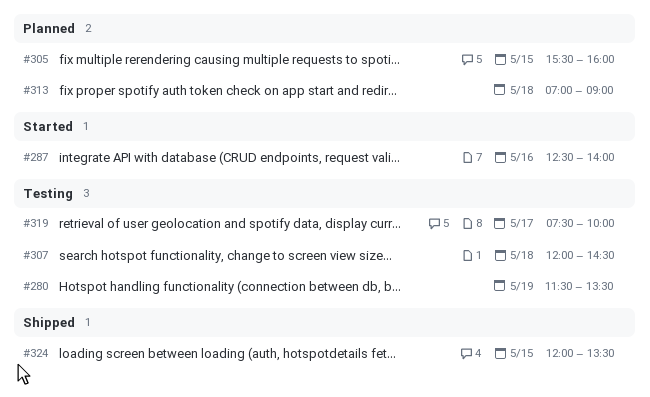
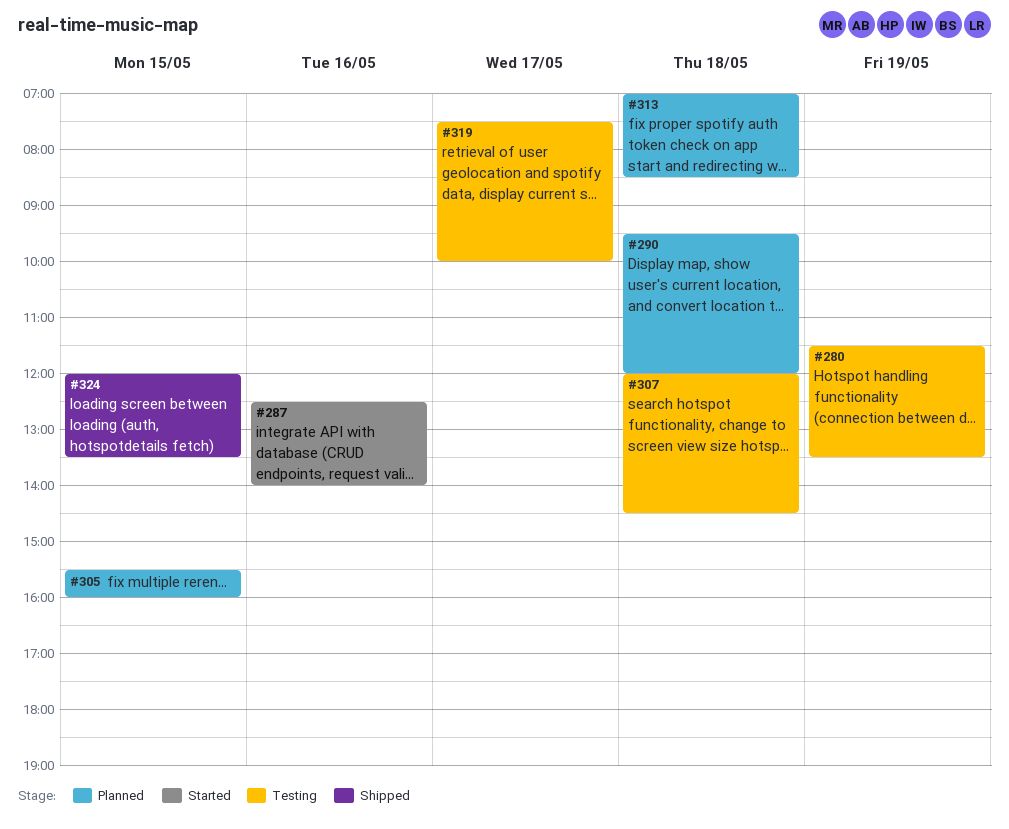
#290: none -> present
#313, ends: 09:00 -> 08:30

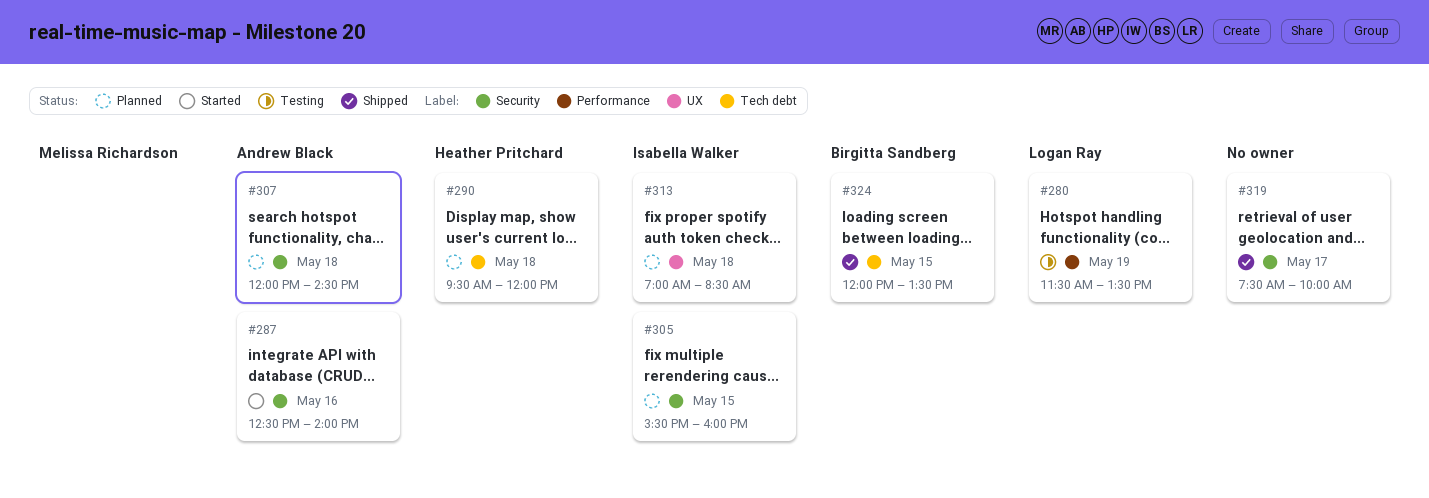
#307, status: Testing -> Planned
#319, status: Testing -> Shipped

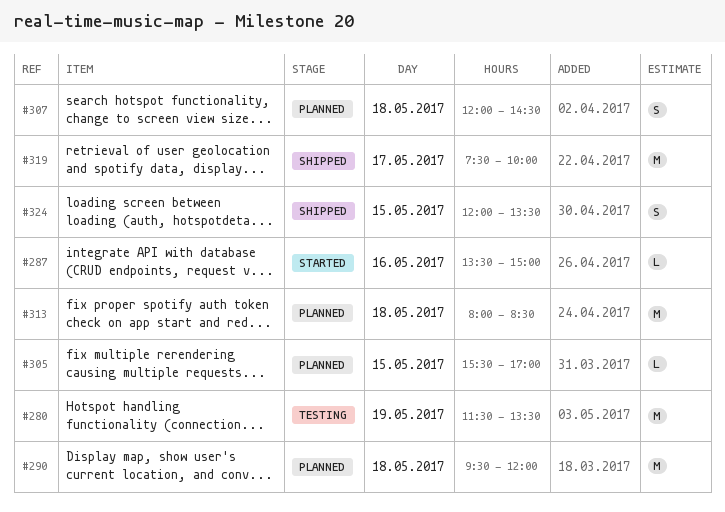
#287, begins: 12:30 -> 13:30
#287, ends: 14:00 -> 15:00
#305, ends: 16:00 -> 17:00
#313, begins: 07:00 -> 08:00

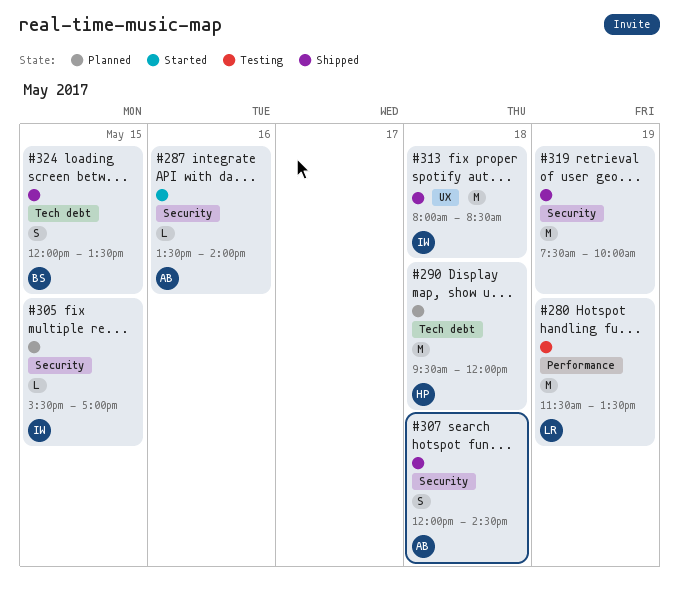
#287, ends: 15:00 -> 14:00
#307, status: Planned -> Shipped
#313, status: Planned -> Shipped
#319, day: May 17 -> May 19

